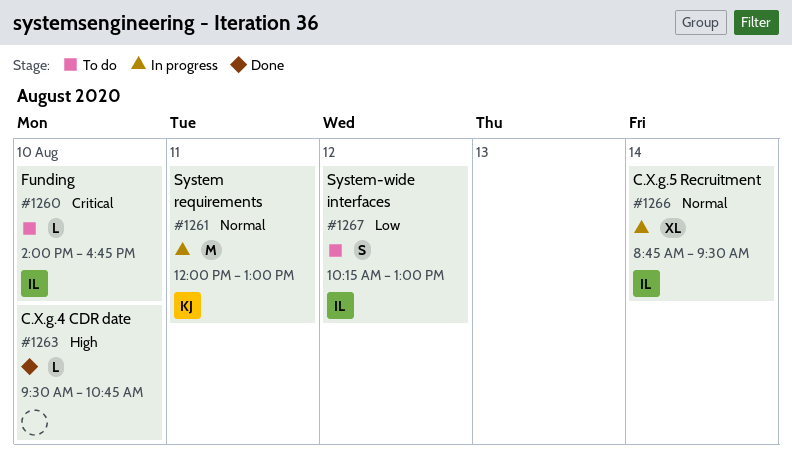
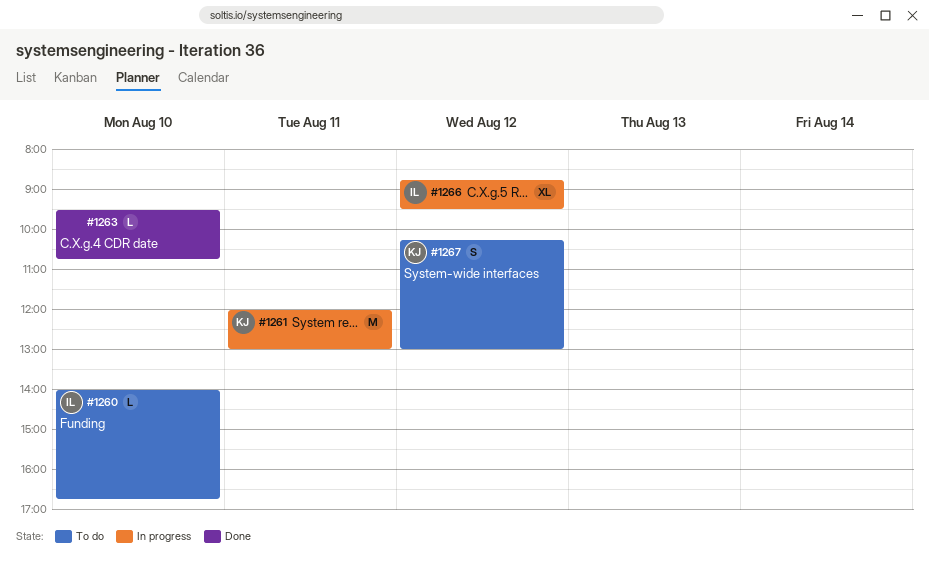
#1266, day: Aug 14 -> Aug 12
#1267, owner: IL -> KJ

